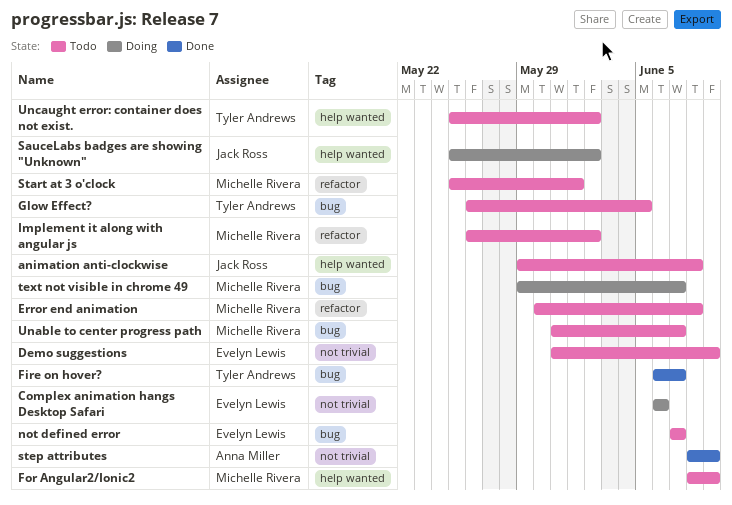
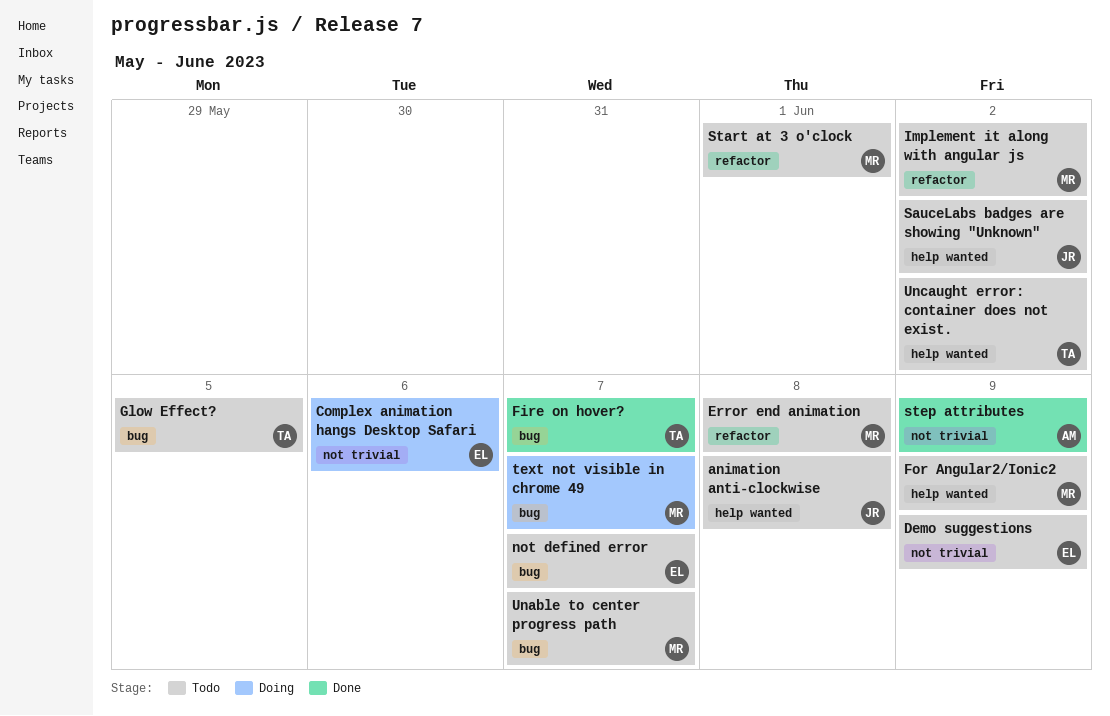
SauceLabs badges are showing "Unknown", status: Doing -> Todo

